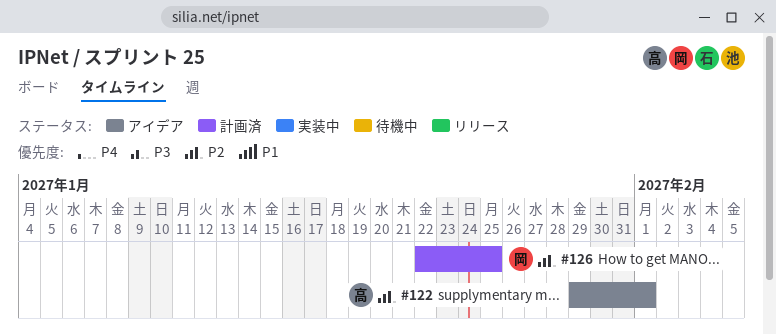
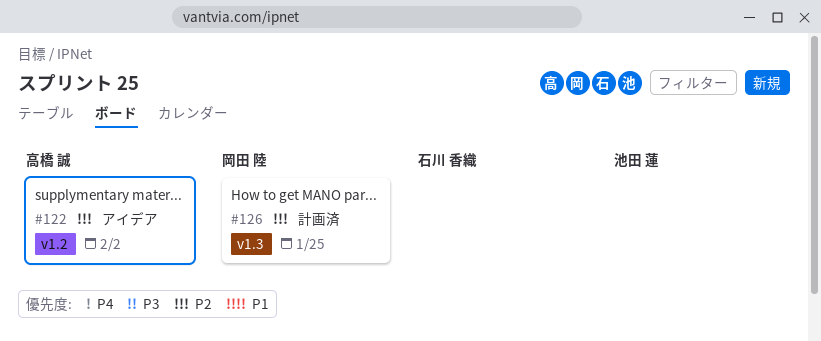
#122, due: Feb 1 -> Feb 2

